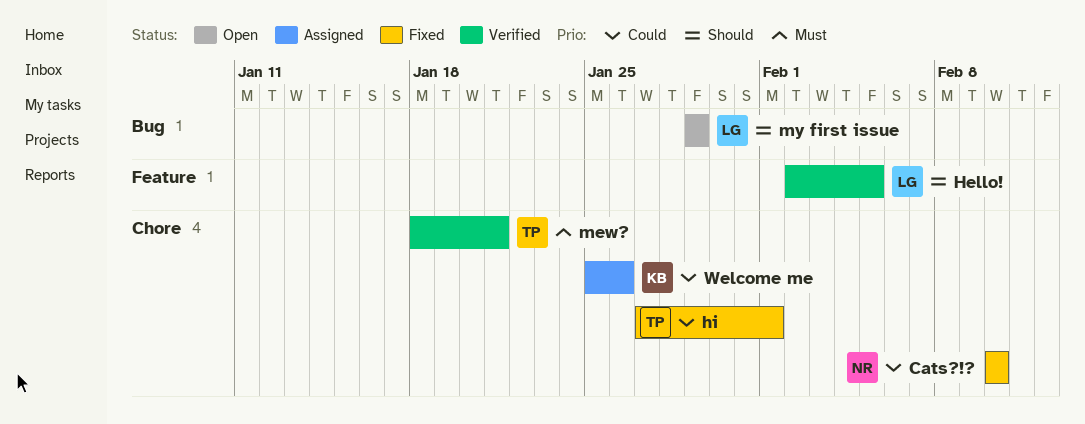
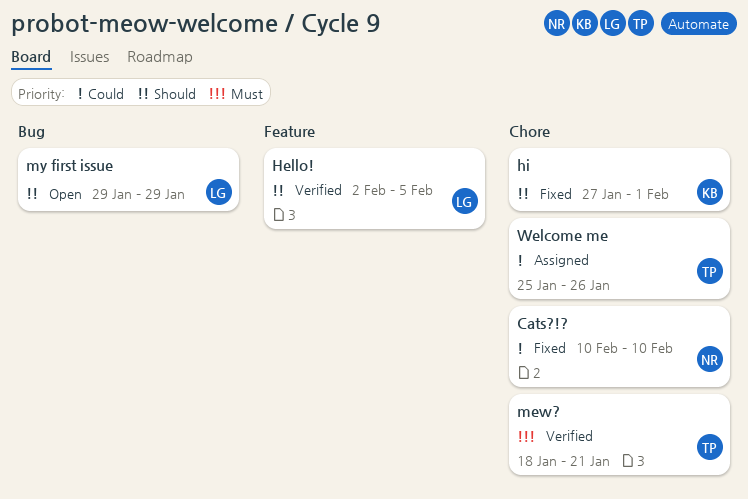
hi, owner: TP -> KB
hi, priority: Could -> Should
Welcome me, owner: KB -> TP

